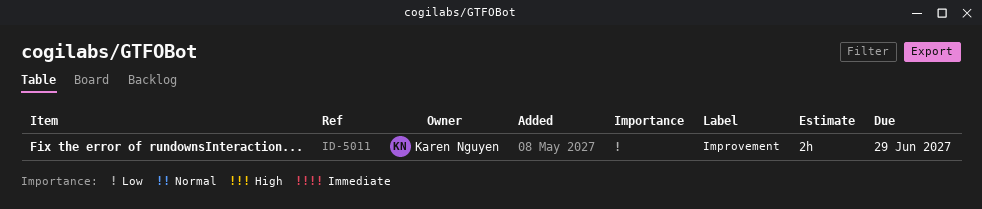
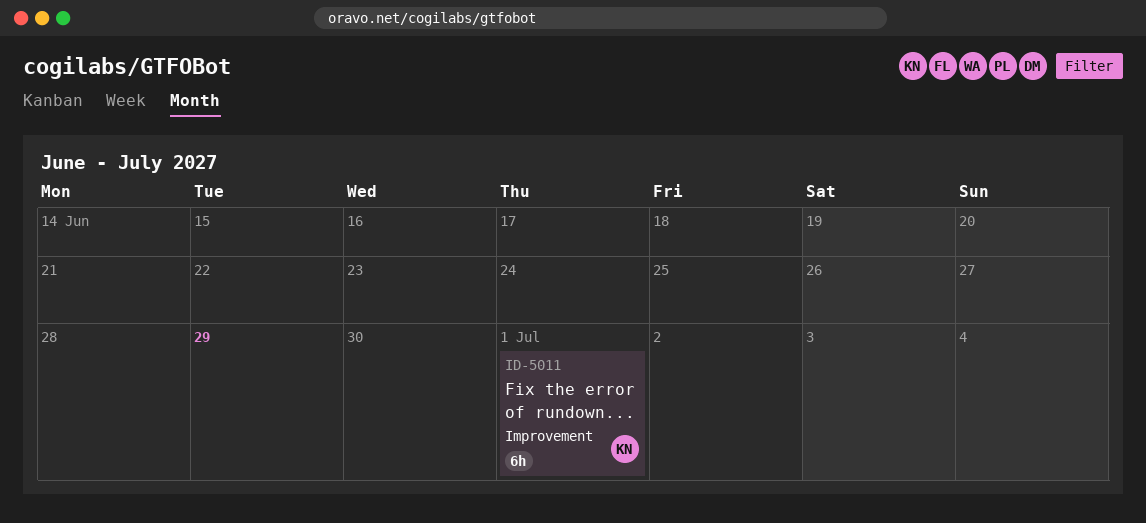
ID-5011, estimate: 2h -> 6h
ID-5011, due: Jun 29 -> Jul 1

